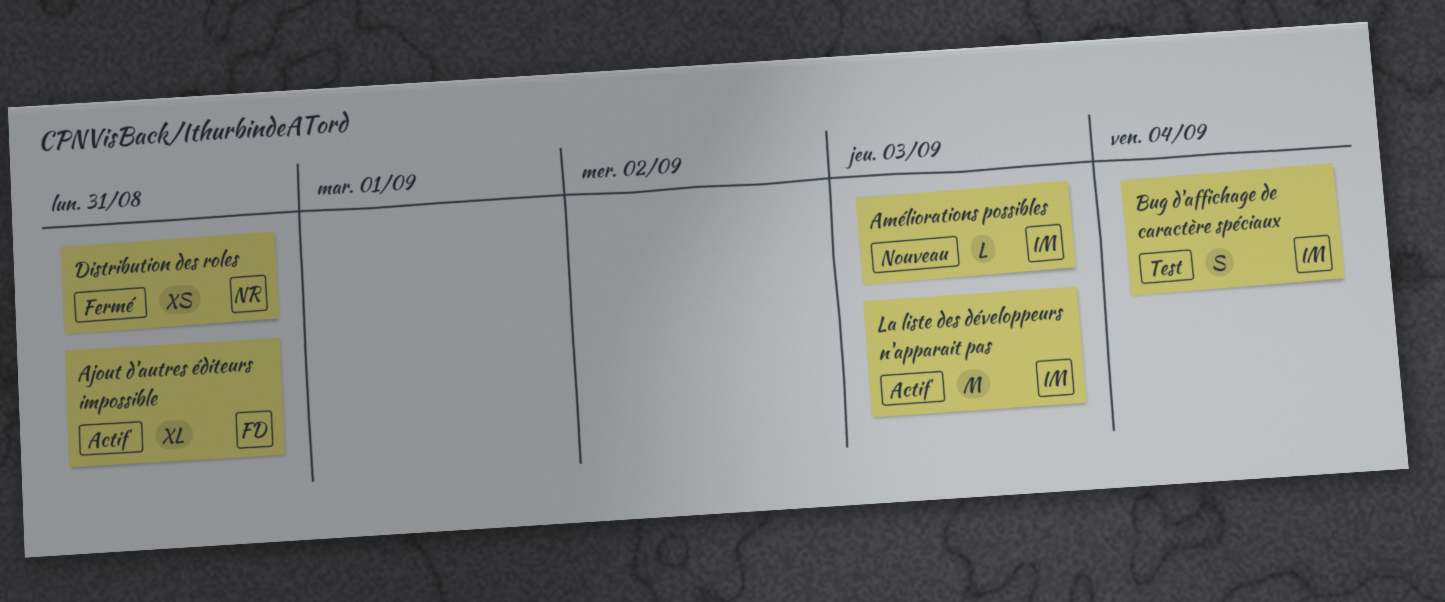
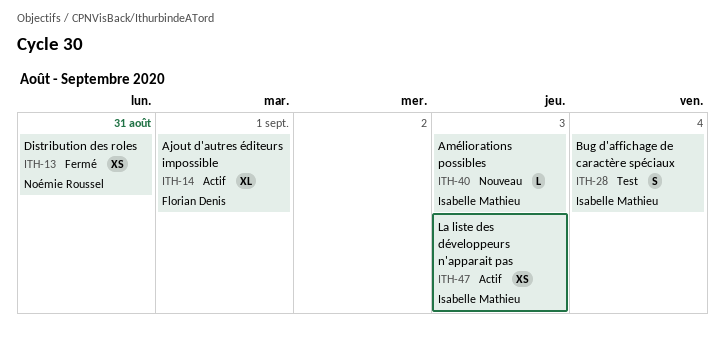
Ajout d'autres éditeurs impossible, due: Aug 31 -> Sep 1
La liste des développeurs n'apparait pas, estimate: M -> XS

